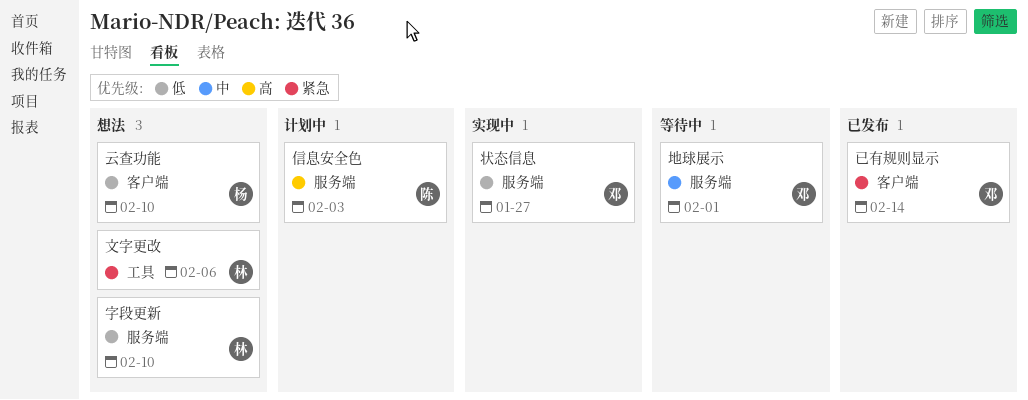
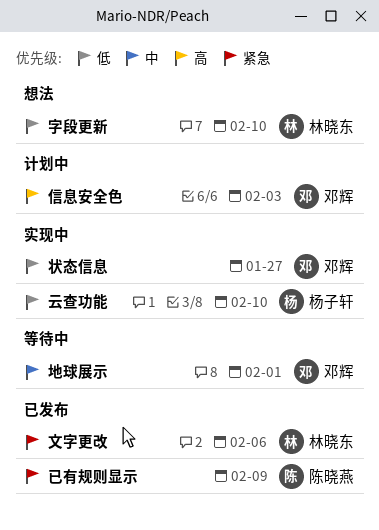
云查功能, status: 想法 -> 实现中
信息安全色, owner: 陈晓燕 -> 邓辉
已有规则显示, owner: 邓辉 -> 陈晓燕
已有规则显示, due: Feb 14 -> Feb 9
文字更改, status: 想法 -> 已发布

